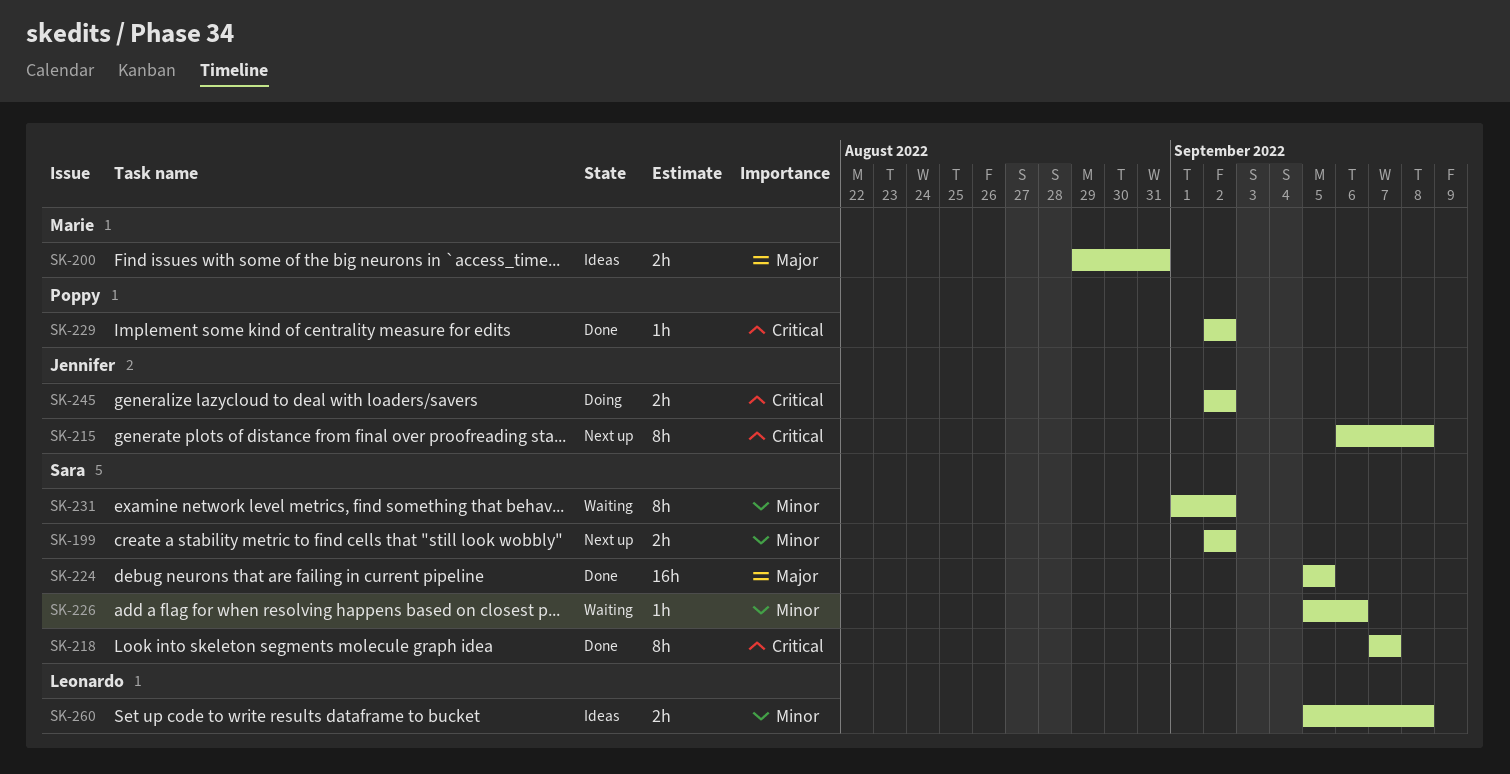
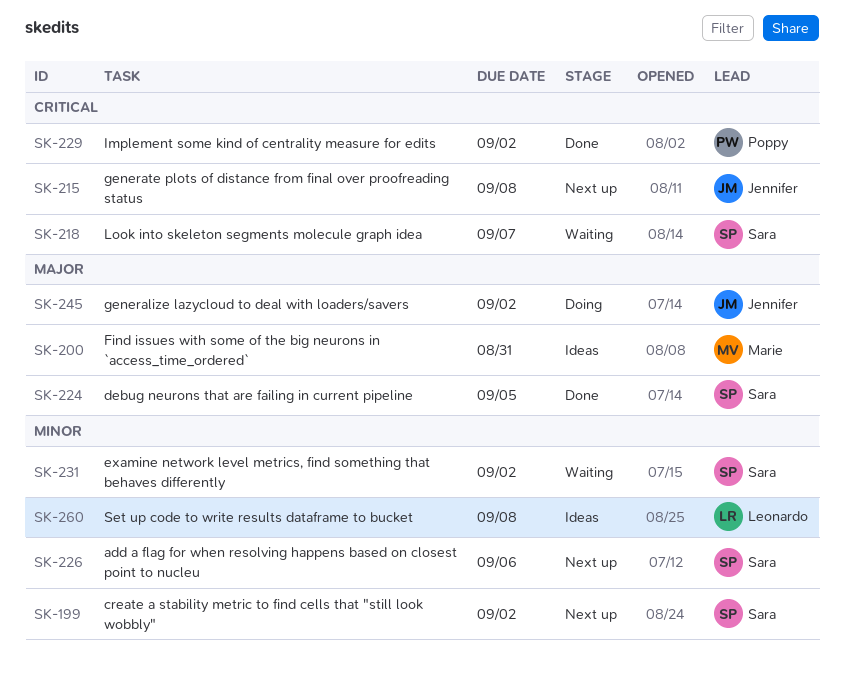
SK-218, status: Done -> Waiting
SK-226, status: Waiting -> Next up
SK-245, priority: Critical -> Major

